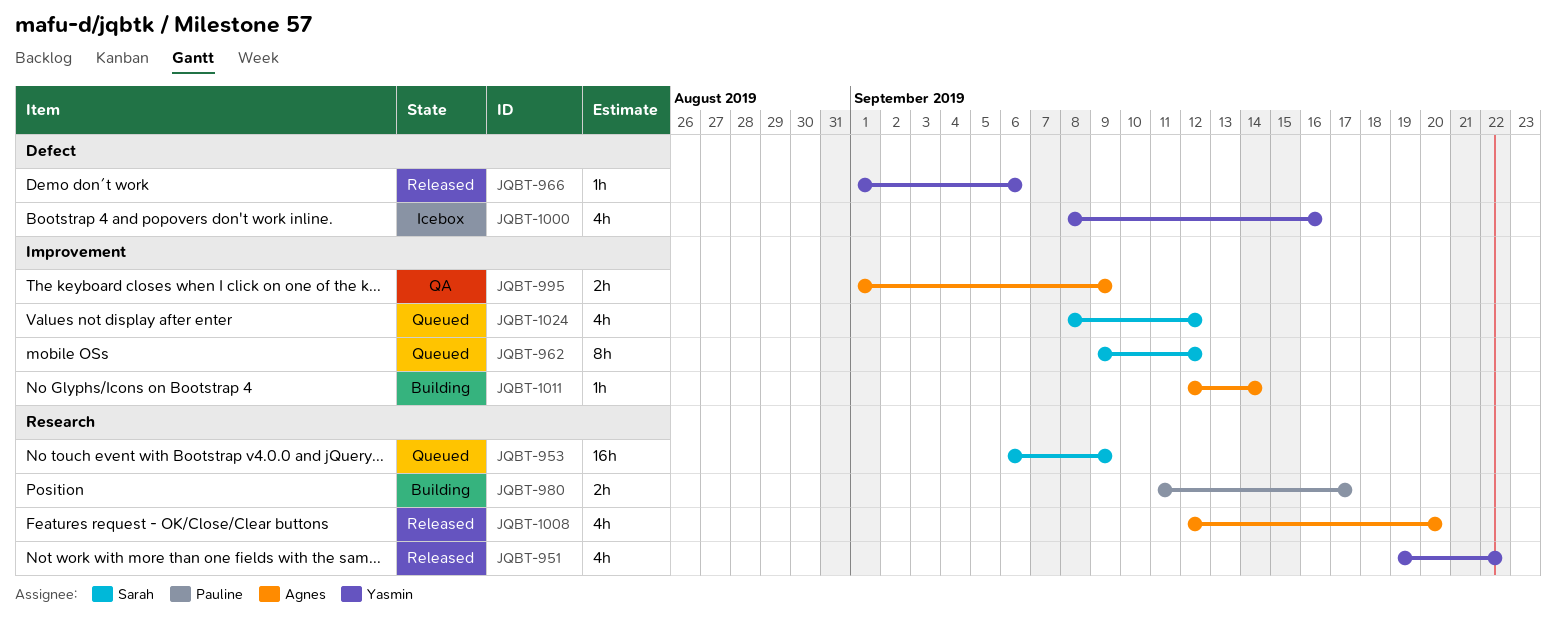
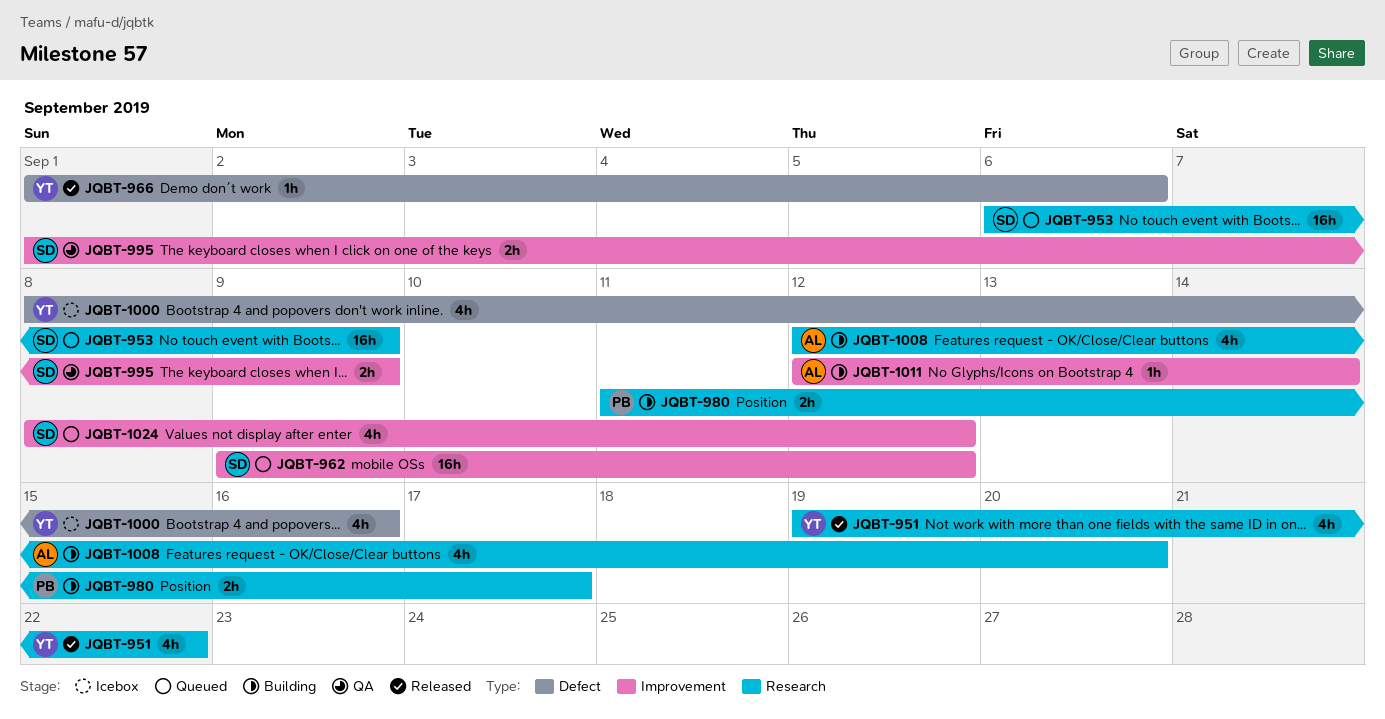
JQBT-962, estimate: 8h -> 16h
JQBT-995, owner: Agnes -> Sarah
JQBT-1008, status: Released -> Building

